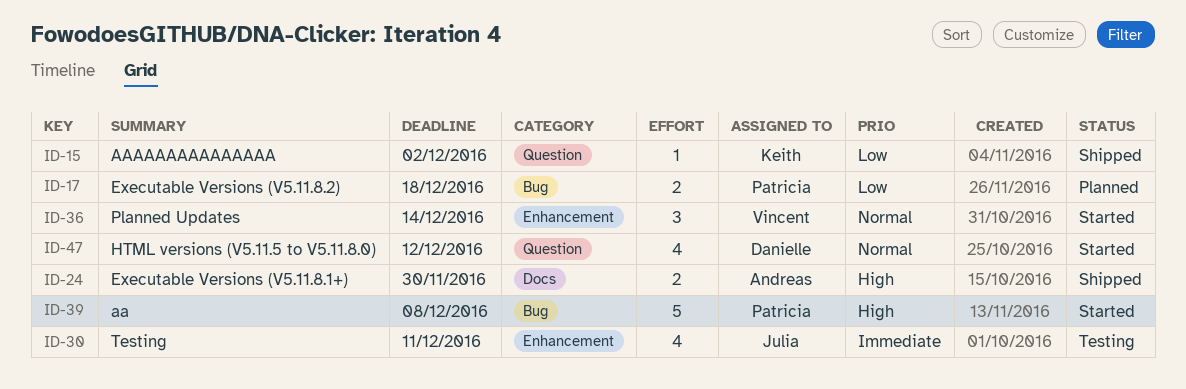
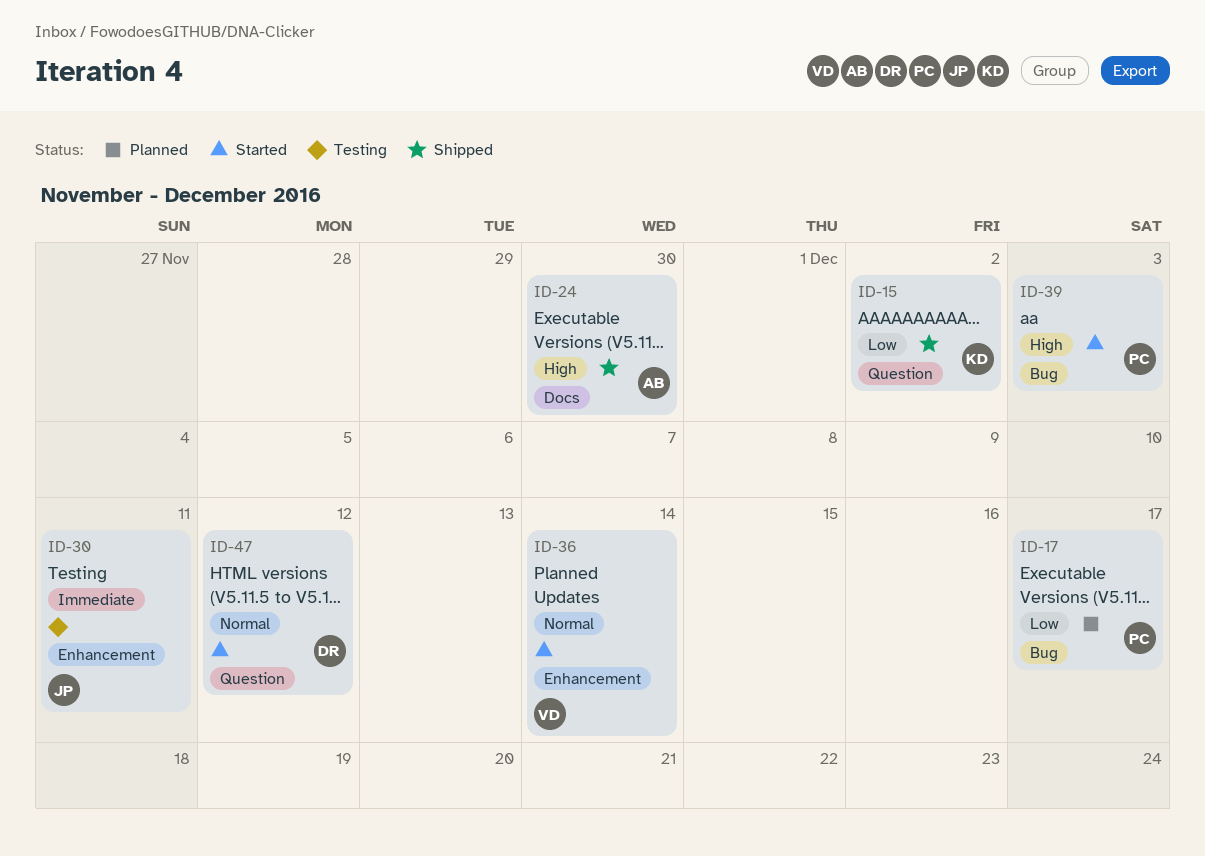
ID-17, due: Dec 18 -> Dec 17
ID-39, due: Dec 8 -> Dec 3

